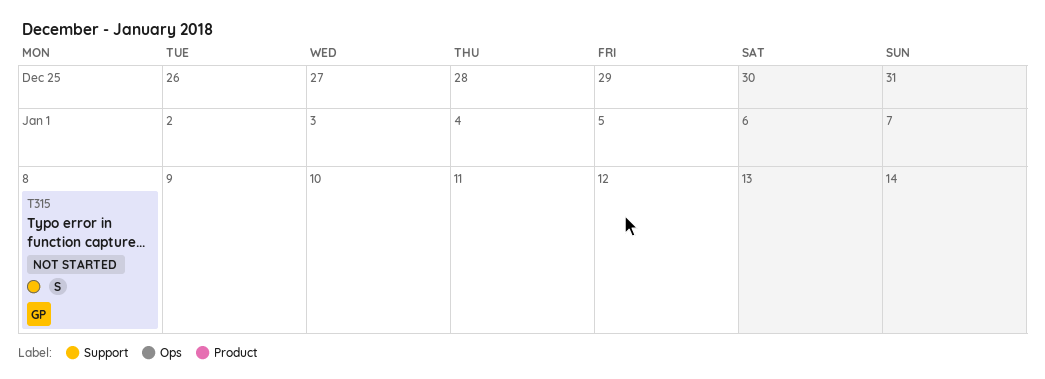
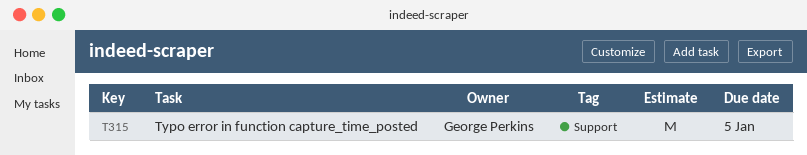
T315, estimate: S -> M
T315, due: Jan 8 -> Jan 5

